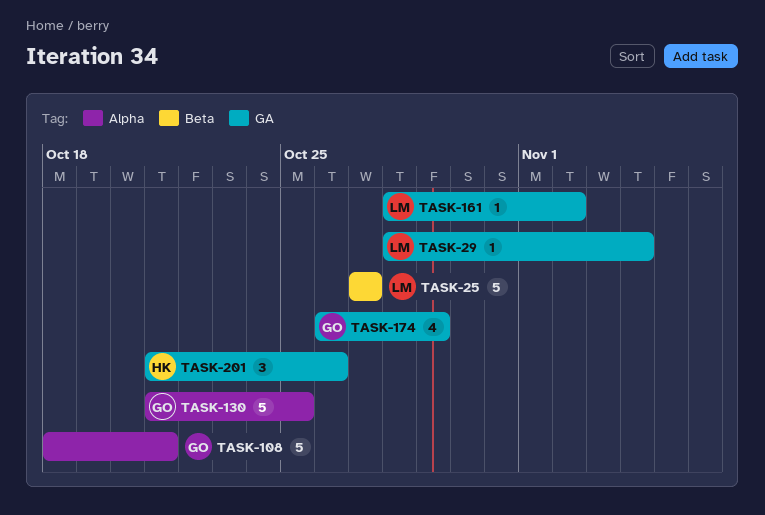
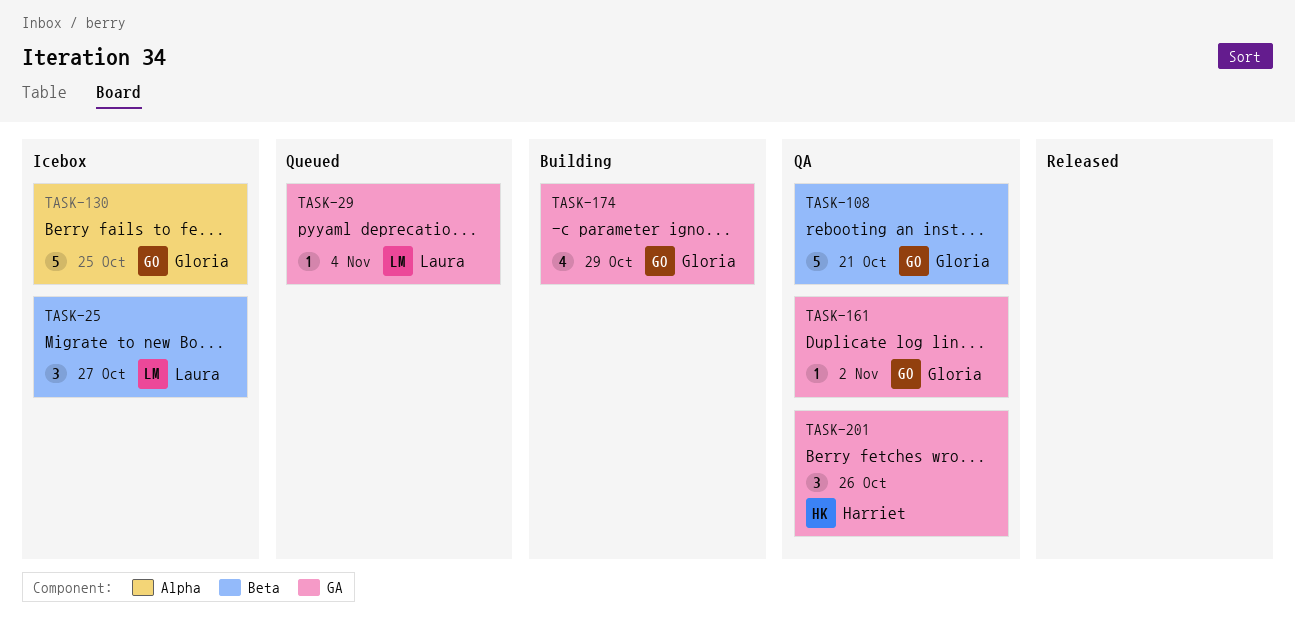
TASK-25, estimate: 5 -> 3
TASK-108, label: Alpha -> Beta
TASK-161, owner: Laura -> Gloria

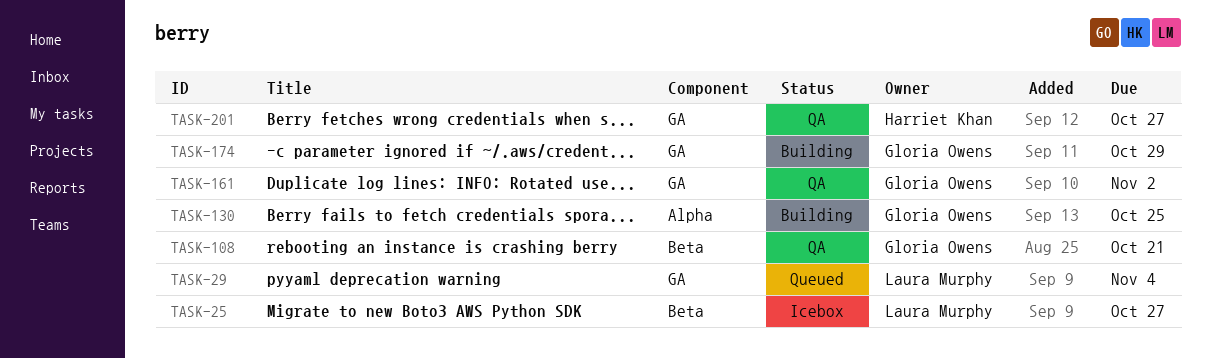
TASK-130, status: Icebox -> Building
TASK-201, due: Oct 26 -> Oct 27

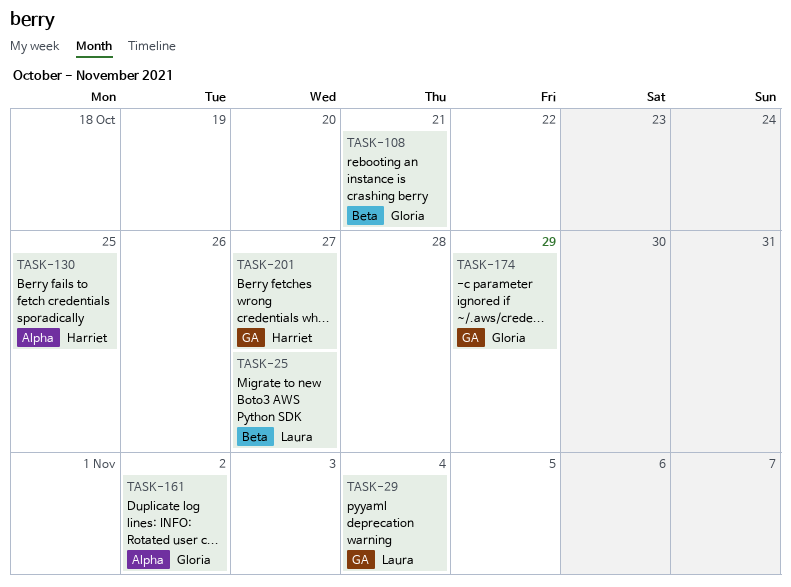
TASK-130, owner: Gloria Owens -> Harriet Khan
TASK-161, label: GA -> Alpha

